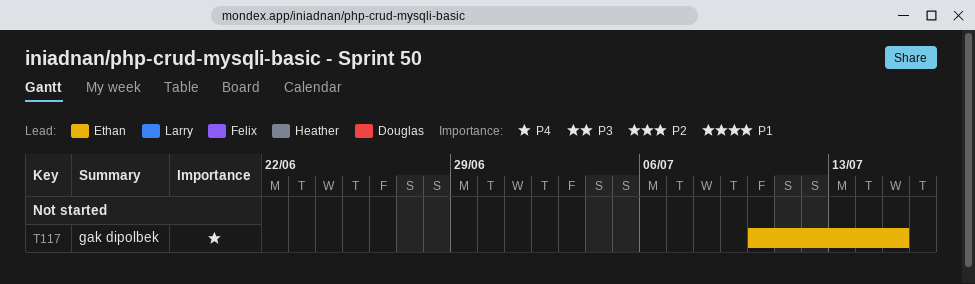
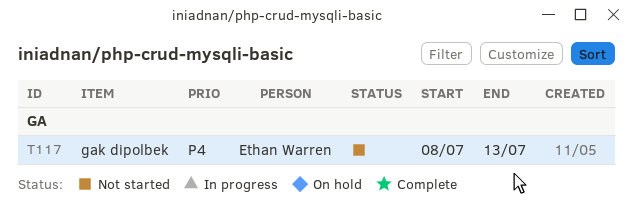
T117, start: Jul 10 -> Jul 8
T117, due: Jul 15 -> Jul 13

